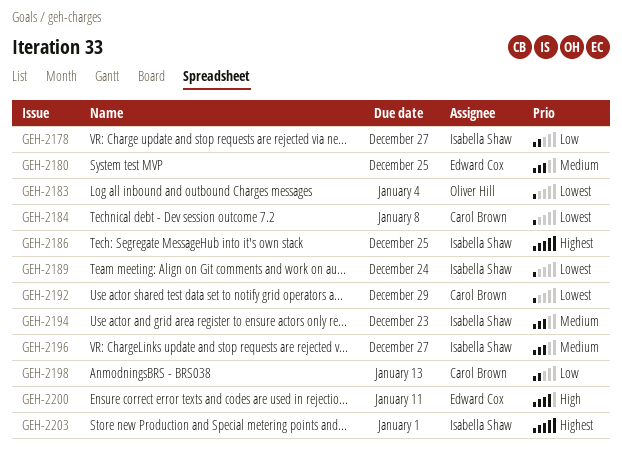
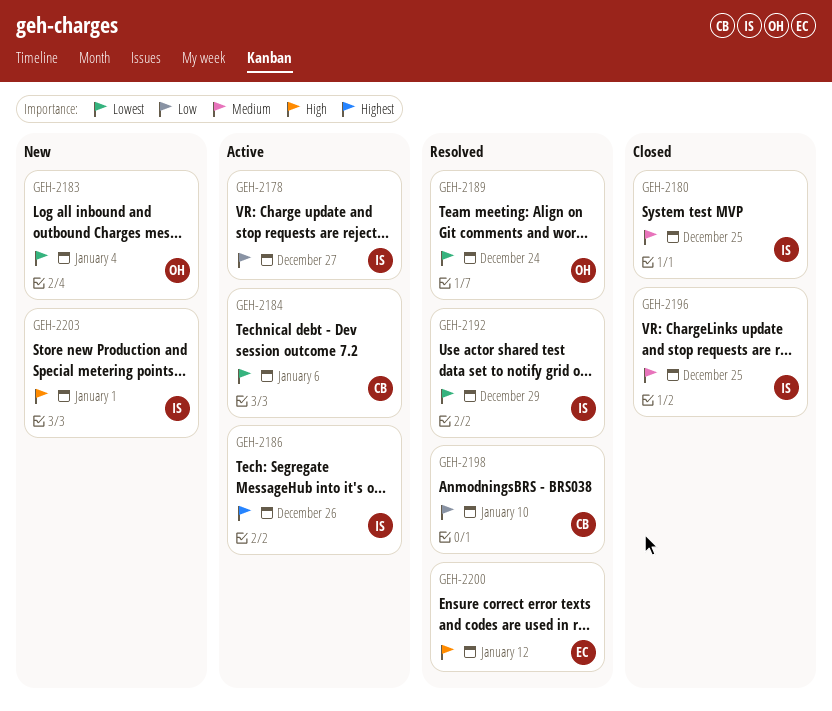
GEH-2180, owner: Edward Cox -> Isabella Shaw
GEH-2184, due: Jan 8 -> Jan 6
GEH-2186, due: Dec 25 -> Dec 26
GEH-2189, owner: Isabella Shaw -> Oliver Hill
GEH-2192, owner: Carol Brown -> Isabella Shaw
GEH-2194: present -> none
GEH-2196, due: Dec 27 -> Dec 25
GEH-2198, due: Jan 13 -> Jan 10
GEH-2200, due: Jan 11 -> Jan 12
GEH-2203, priority: Highest -> High

